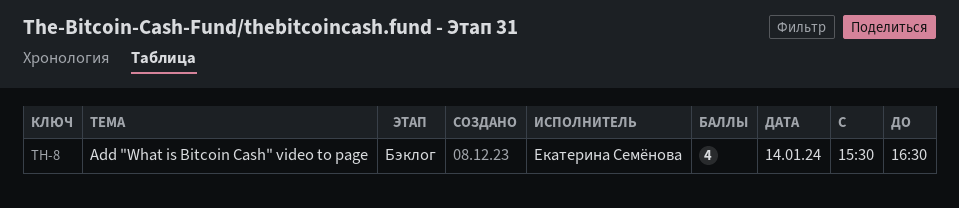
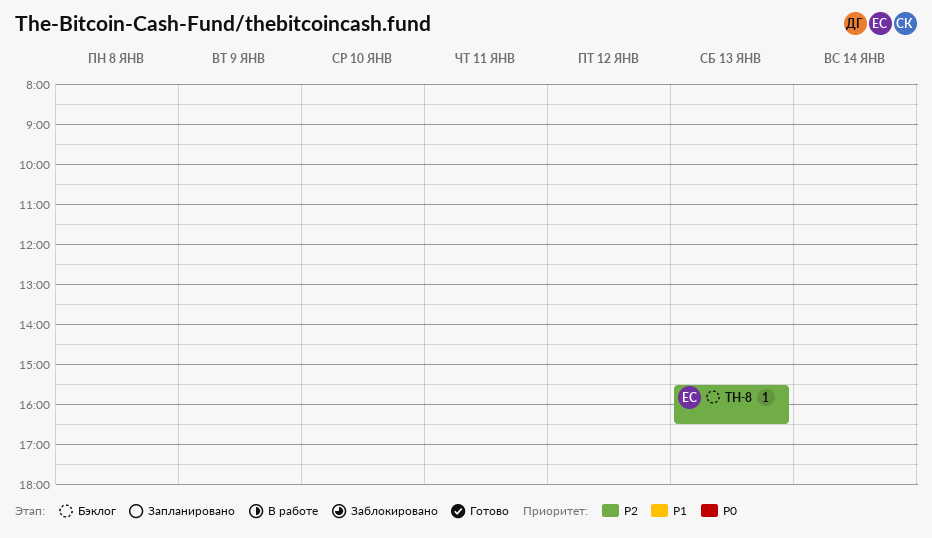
TH-8, estimate: 4 -> 1
TH-8, day: Jan 14 -> Jan 13

